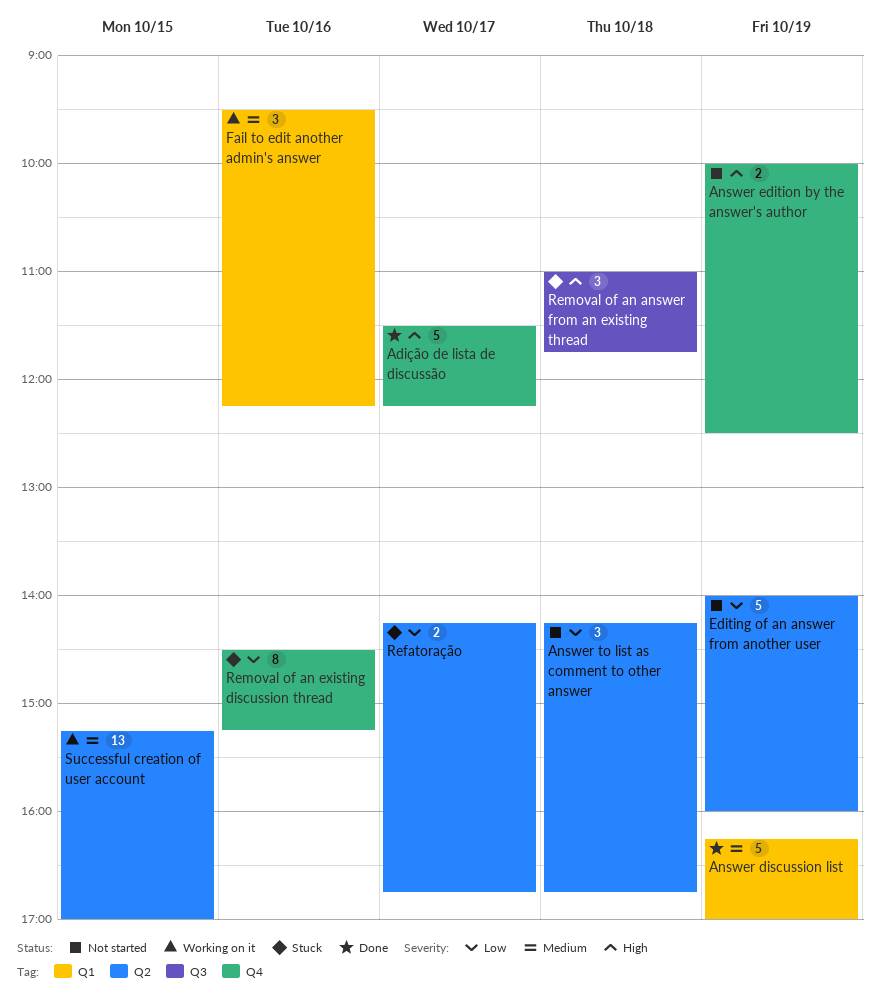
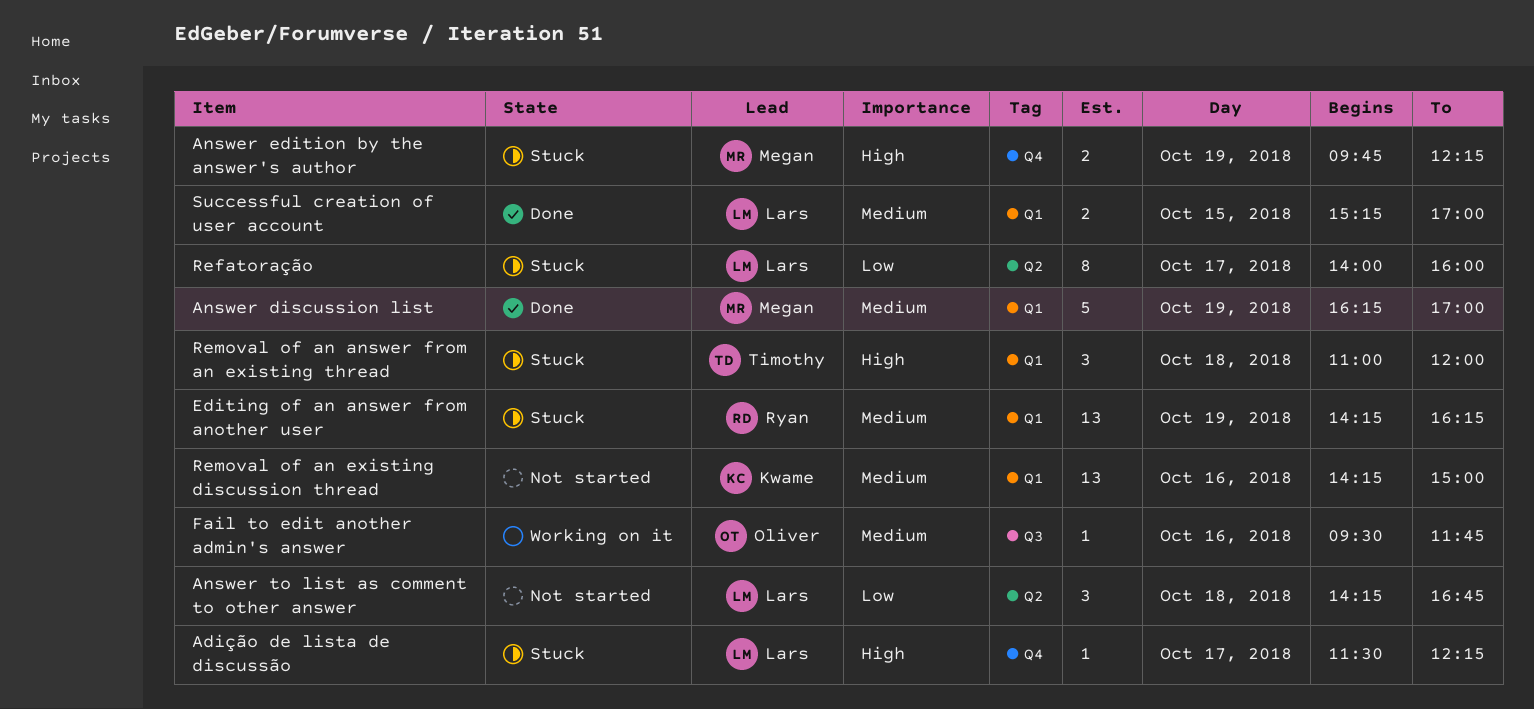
Adição de lista de discussão, status: Done -> Stuck
Adição de lista de discussão, estimate: 5 -> 1
Answer edition by the answer's author, status: Not started -> Stuck
Answer edition by the answer's author, begins: 10:00 -> 09:45
Answer edition by the answer's author, ends: 12:30 -> 12:15
Editing of an answer from another user, status: Not started -> Stuck
Editing of an answer from another user, priority: Low -> Medium
Editing of an answer from another user, label: Q2 -> Q1
Editing of an answer from another user, estimate: 5 -> 13
Editing of an answer from another user, begins: 14:00 -> 14:15
Editing of an answer from another user, ends: 16:00 -> 16:15
Fail to edit another admin's answer, label: Q1 -> Q3
Fail to edit another admin's answer, estimate: 3 -> 1
Fail to edit another admin's answer, ends: 12:15 -> 11:45
Refatoração, estimate: 2 -> 8
Refatoração, begins: 14:15 -> 14:00
Refatoração, ends: 16:45 -> 16:00
Removal of an answer from an existing thread, label: Q3 -> Q1
Removal of an answer from an existing thread, ends: 11:45 -> 12:00
Removal of an existing discussion thread, status: Stuck -> Not started
Removal of an existing discussion thread, priority: Low -> Medium
Removal of an existing discussion thread, label: Q4 -> Q1
Removal of an existing discussion thread, estimate: 8 -> 13
Removal of an existing discussion thread, begins: 14:30 -> 14:15
Removal of an existing discussion thread, ends: 15:15 -> 15:00
Successful creation of user account, status: Working on it -> Done
Successful creation of user account, label: Q2 -> Q1
Successful creation of user account, estimate: 13 -> 2

